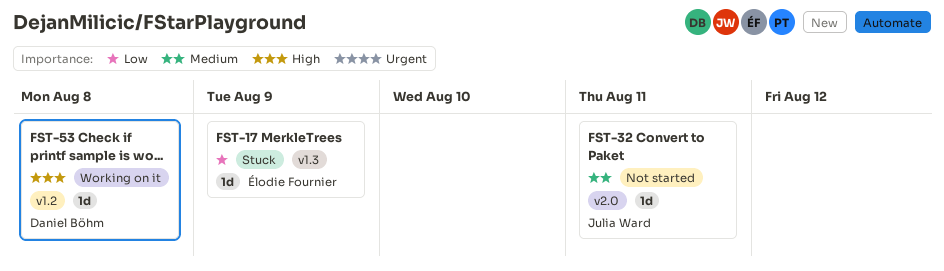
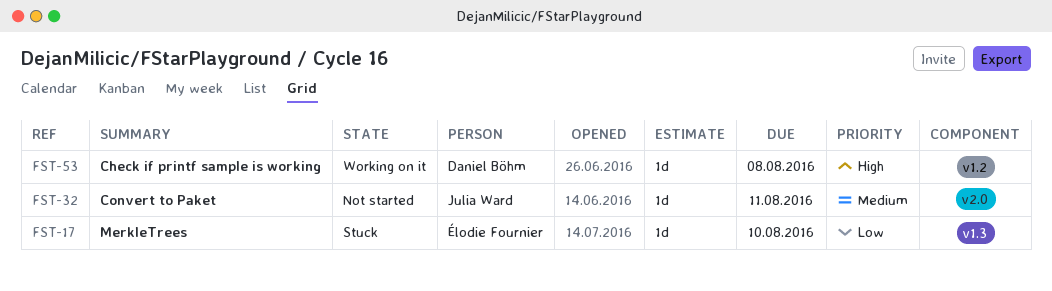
FST-17, due: Aug 9 -> Aug 10

